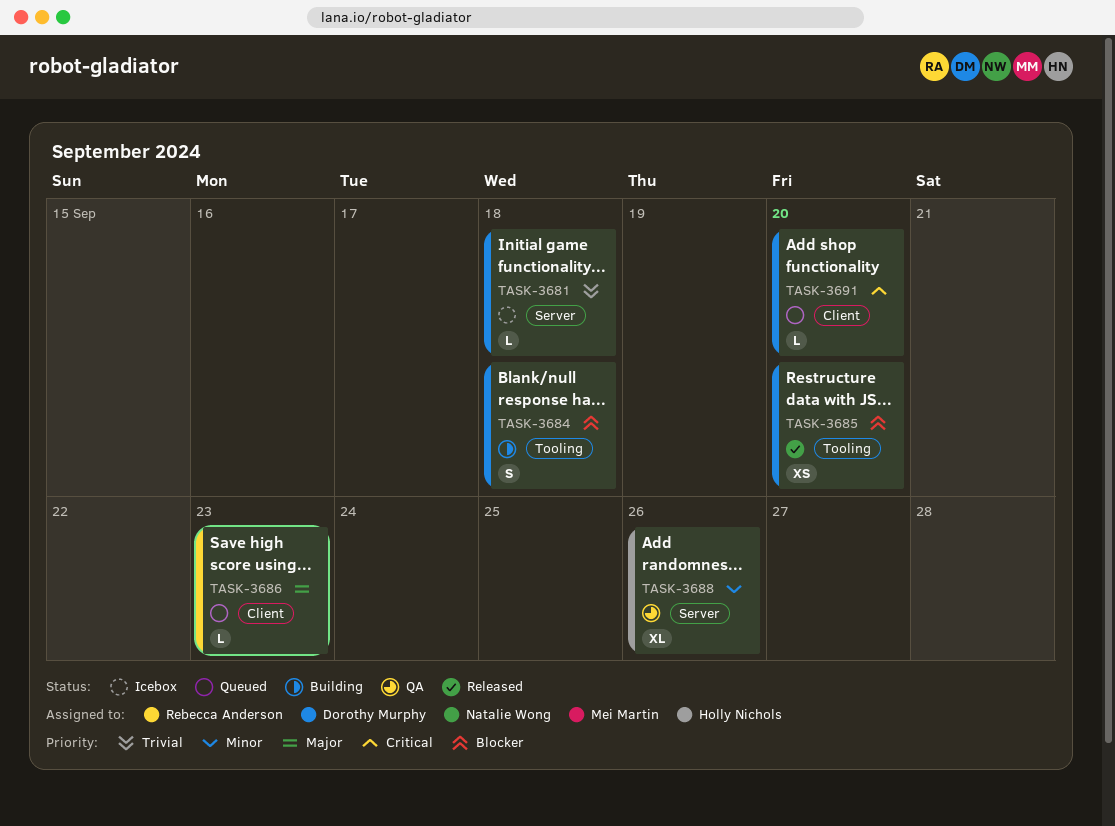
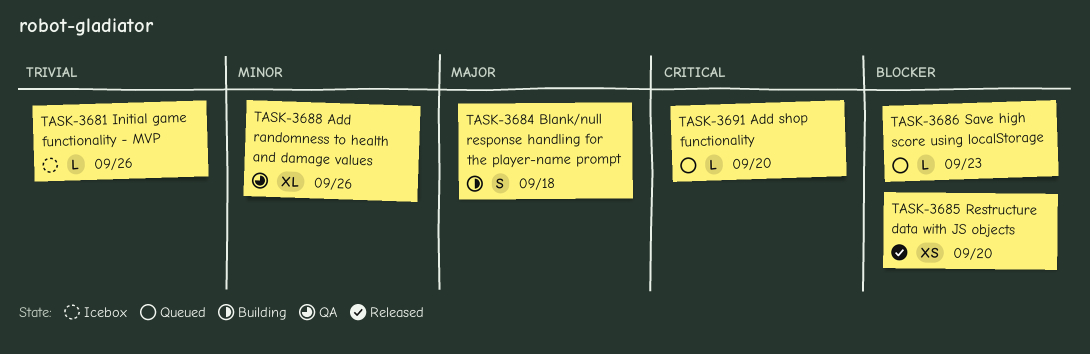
TASK-3681, due: Sep 18 -> Sep 26
TASK-3684, priority: Blocker -> Major
TASK-3686, priority: Major -> Blocker

